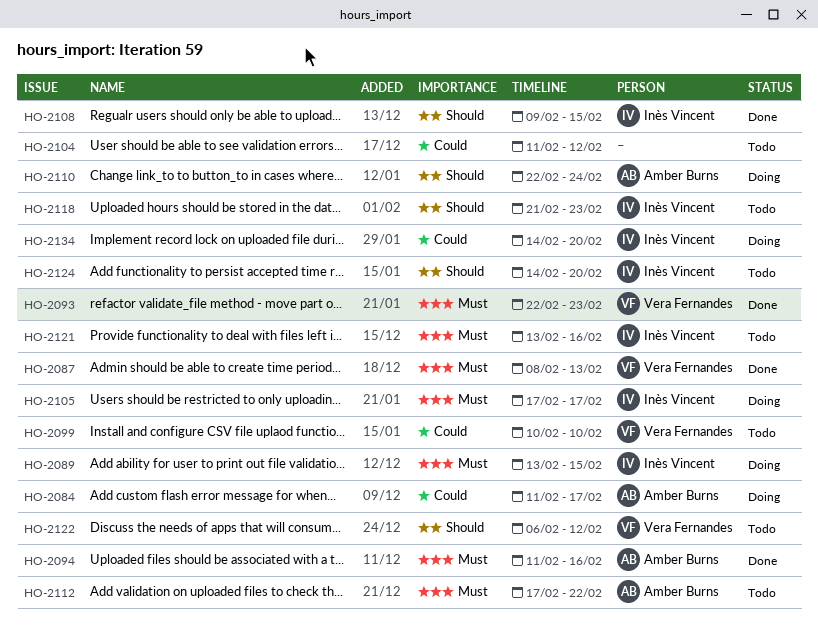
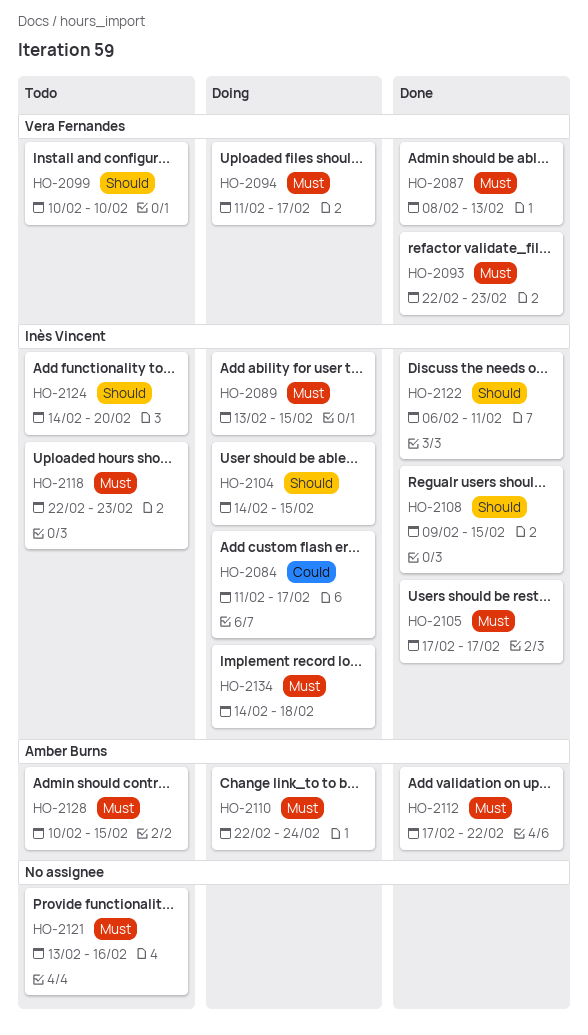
HO-2084, owner: Amber Burns -> Inès Vincent
HO-2094, status: Done -> Doing
HO-2094, owner: Amber Burns -> Vera Fernandes
HO-2094, due: Feb 16 -> Feb 17
HO-2099, priority: Could -> Should
HO-2104, status: Todo -> Doing
HO-2104, owner: none -> Inès Vincent
HO-2104, priority: Could -> Should
HO-2104, start: Feb 11 -> Feb 14
HO-2104, due: Feb 12 -> Feb 15
HO-2105, status: Doing -> Done
HO-2110, priority: Should -> Must
HO-2112, status: Todo -> Done
HO-2118, priority: Should -> Must
HO-2118, start: Feb 21 -> Feb 22
HO-2121, owner: Inès Vincent -> none
HO-2122, status: Todo -> Done
HO-2122, owner: Vera Fernandes -> Inès Vincent
HO-2122, due: Feb 12 -> Feb 11
HO-2128: none -> present
HO-2134, priority: Could -> Must
HO-2134, due: Feb 20 -> Feb 18

